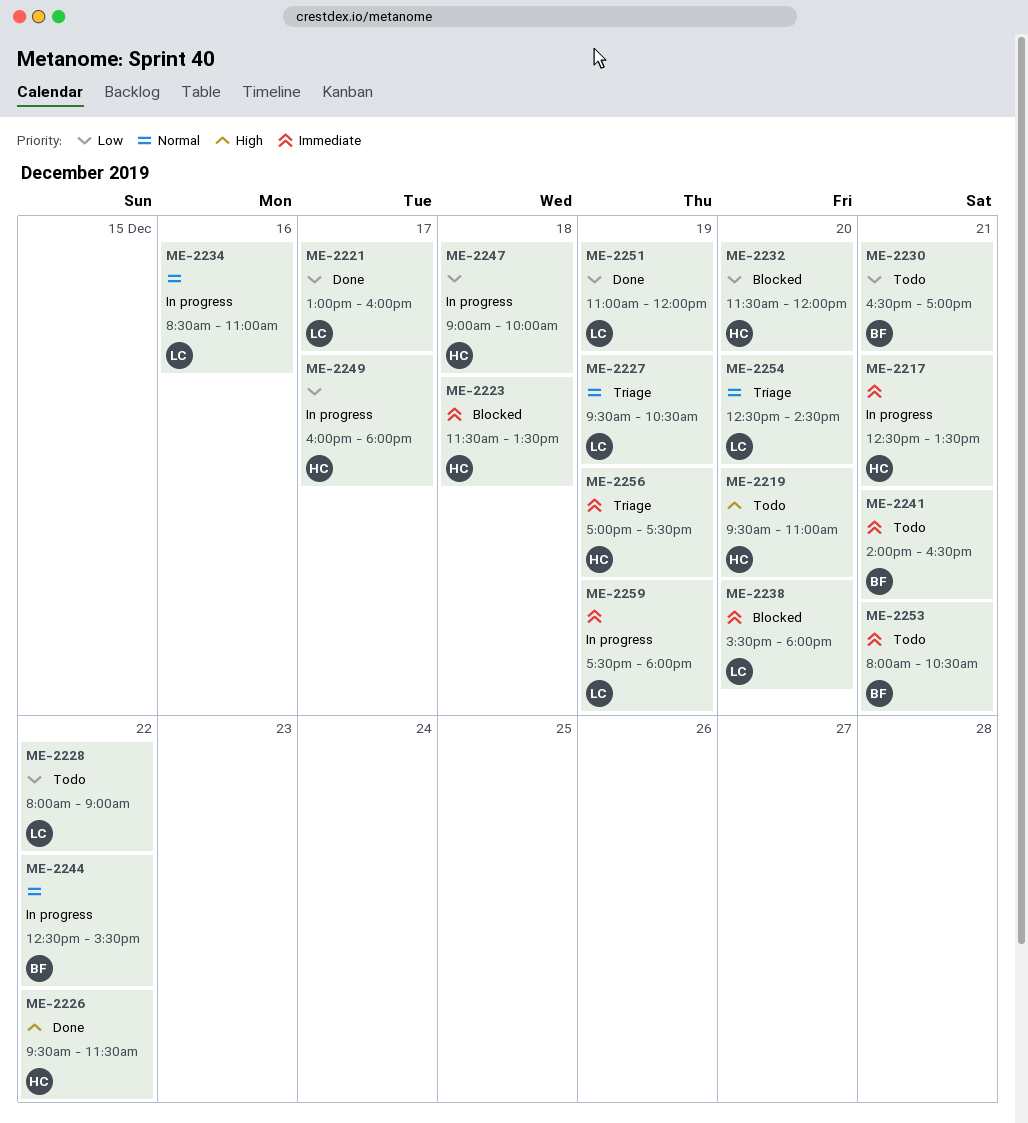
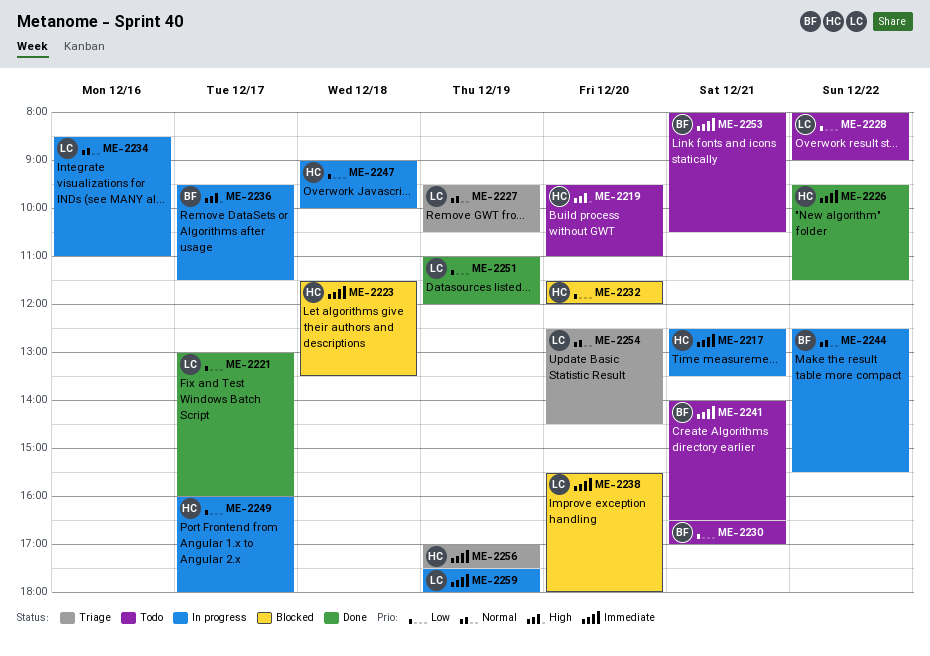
ME-2226, priority: High -> Immediate
ME-2236: none -> present

